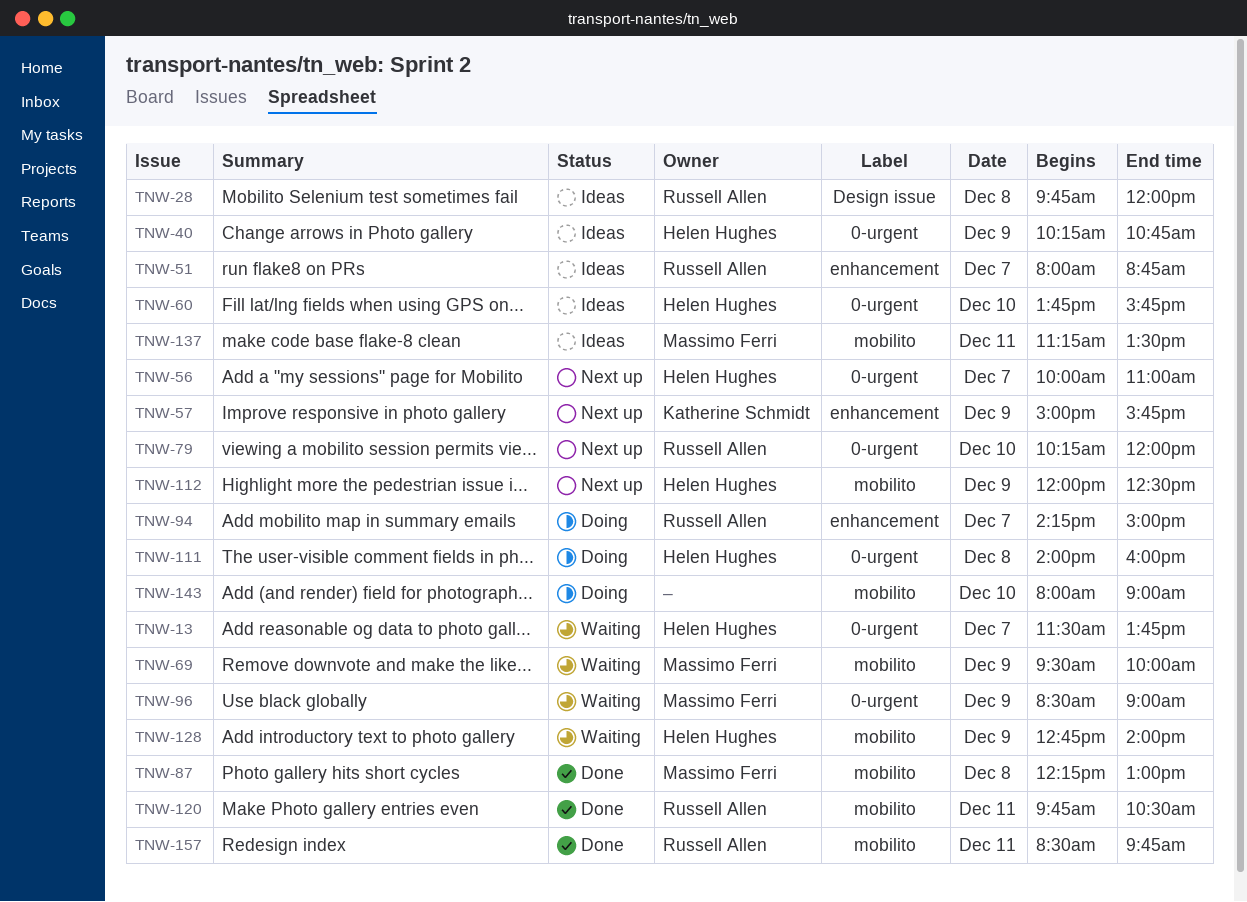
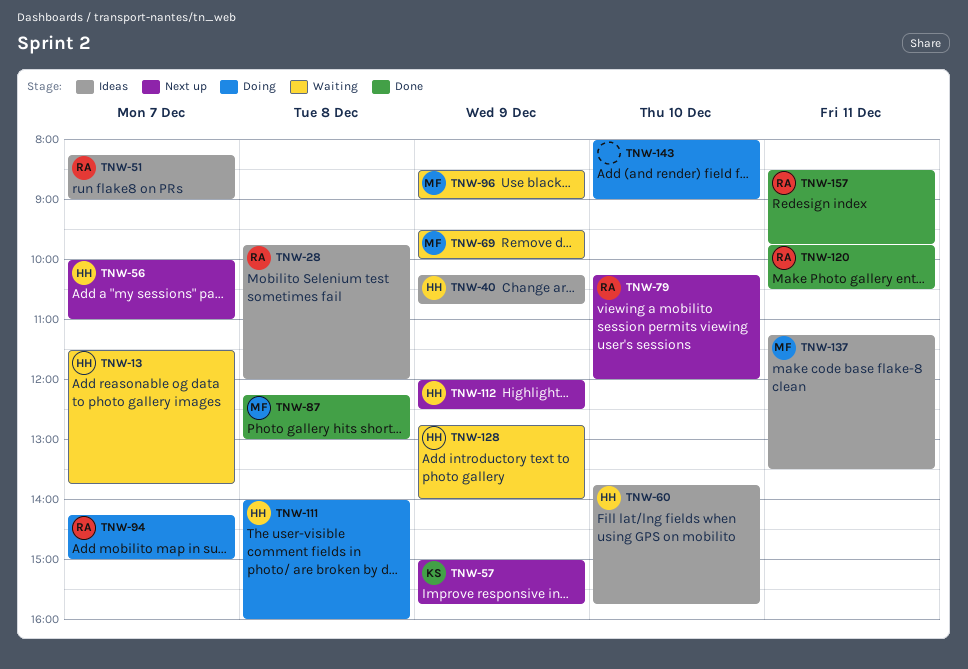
TNW-51, begins: 08:00 -> 08:15
TNW-51, ends: 08:45 -> 09:00

